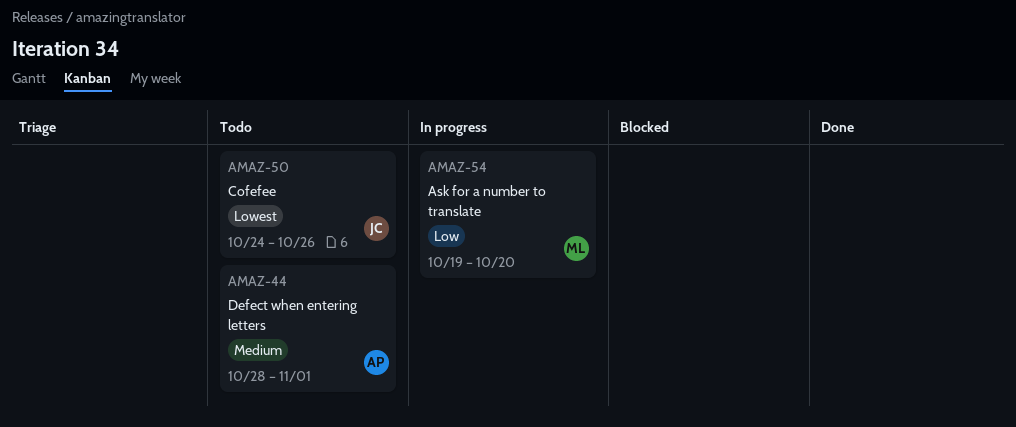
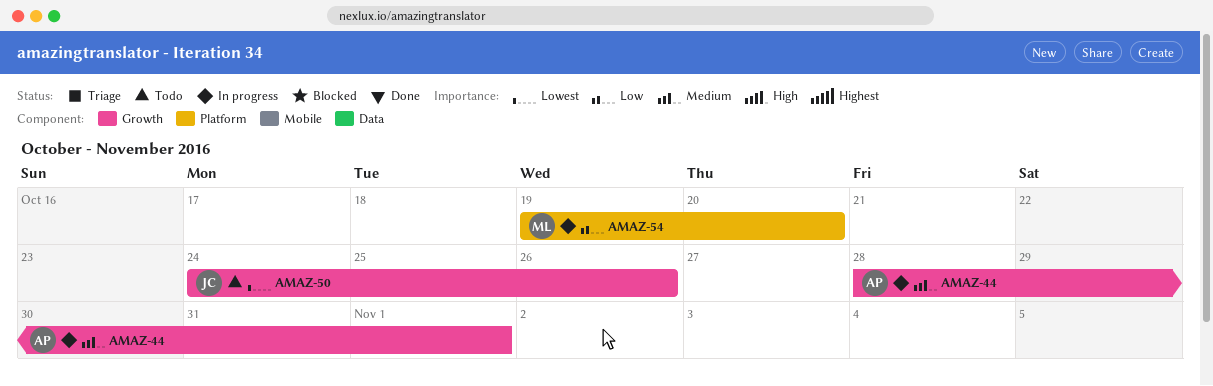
AMAZ-44, status: Todo -> In progress

